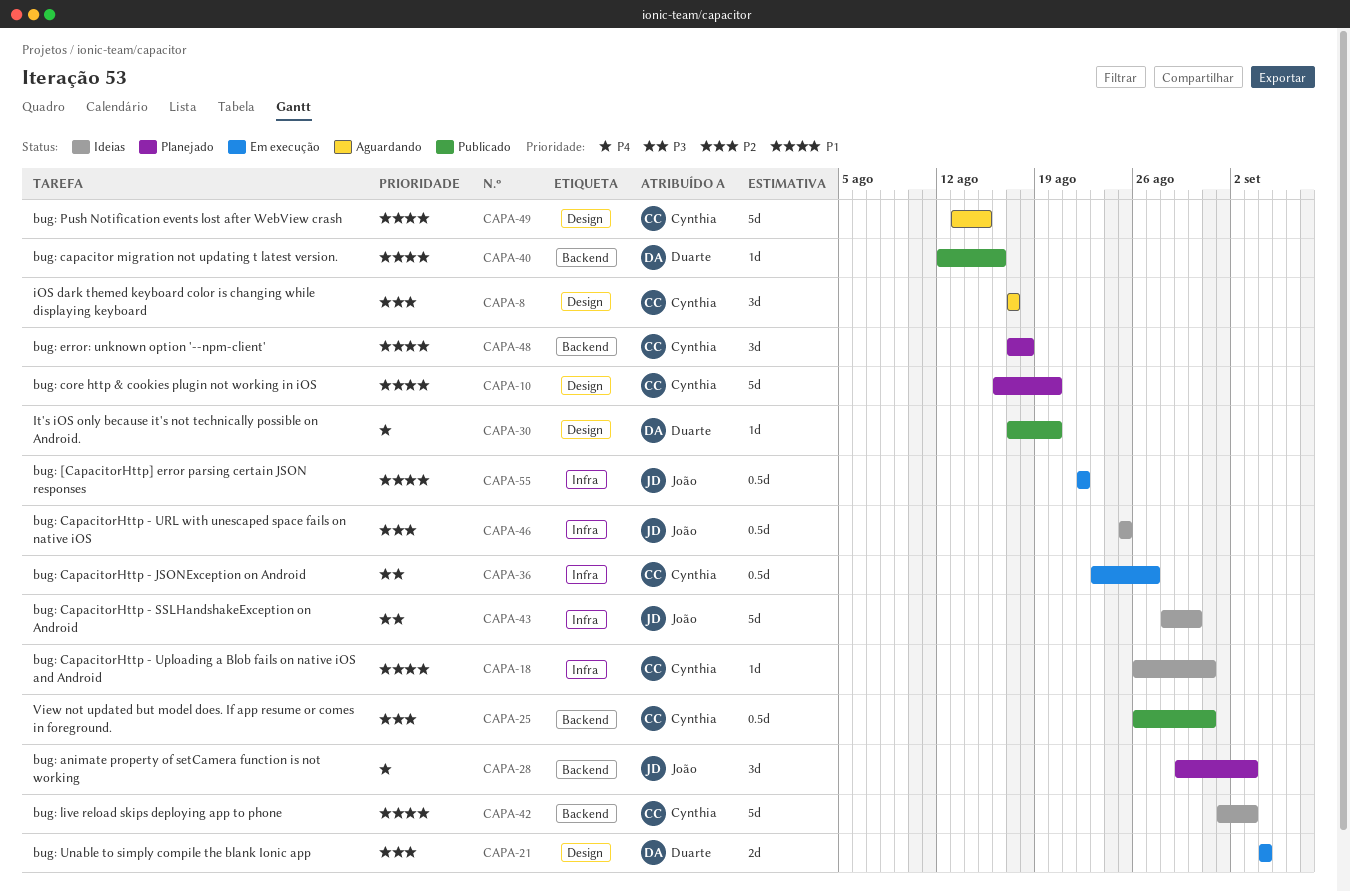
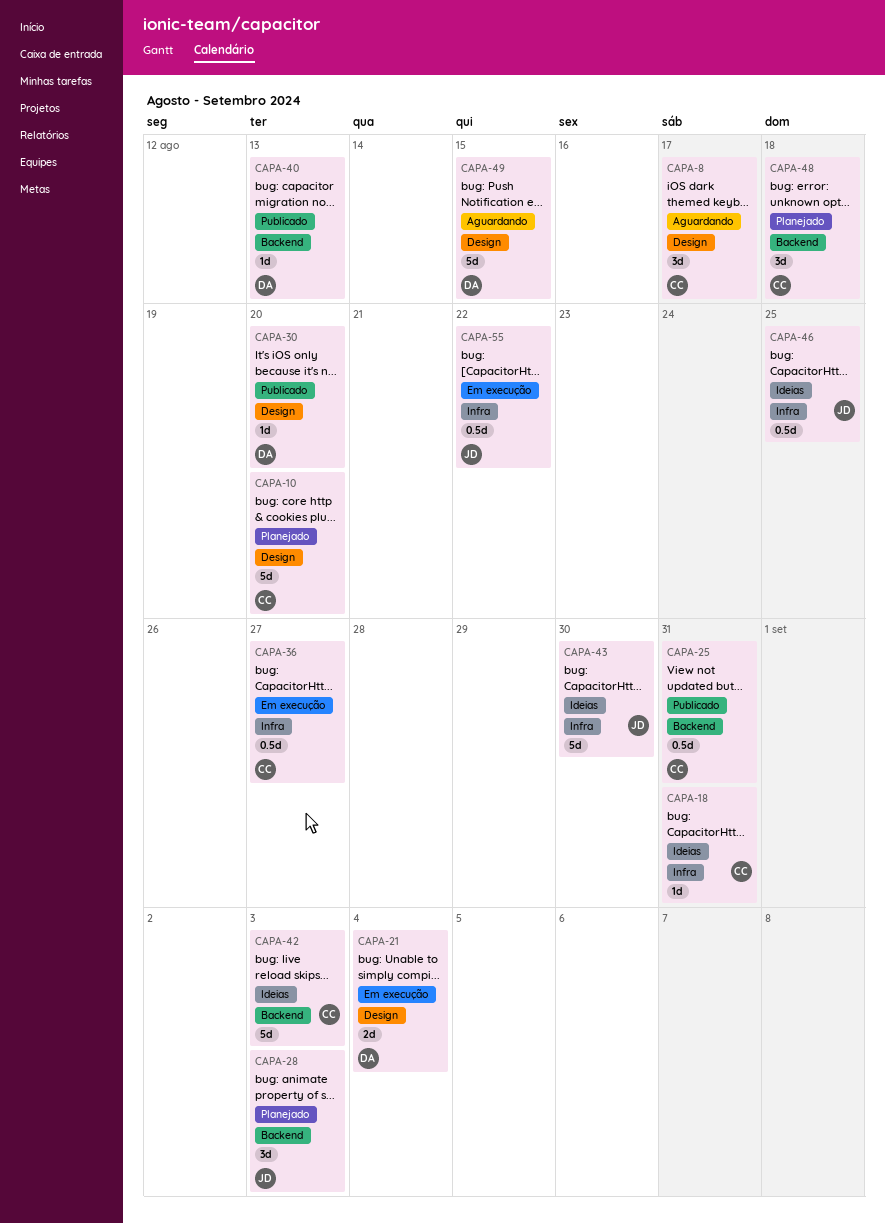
CAPA-40, due: Aug 16 -> Aug 13
CAPA-49, owner: Cynthia -> Duarte

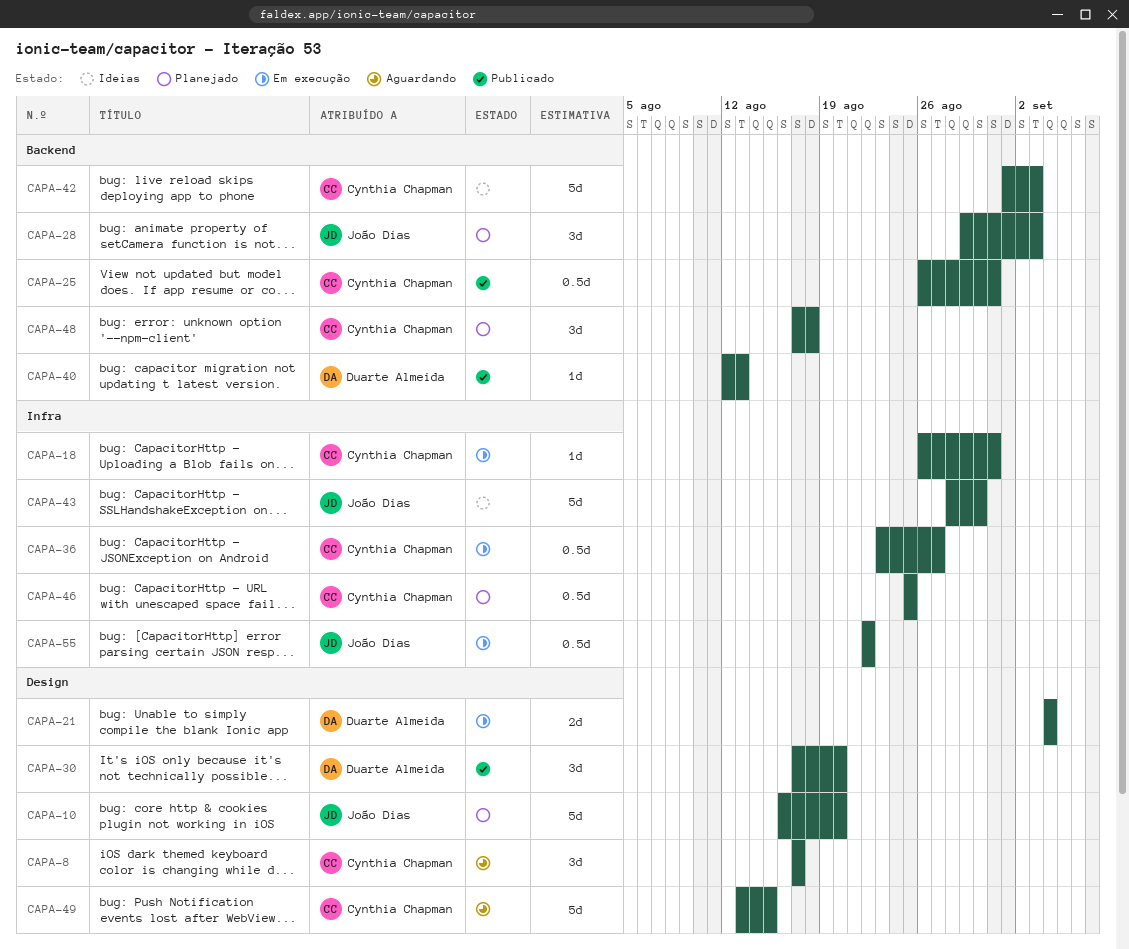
CAPA-10, owner: Cynthia Chapman -> João Dias
CAPA-18, status: Ideias -> Em execução
CAPA-30, estimate: 1d -> 3d
CAPA-46, status: Ideias -> Planejado
CAPA-46, owner: João Dias -> Cynthia Chapman
CAPA-49, owner: Duarte Almeida -> Cynthia Chapman

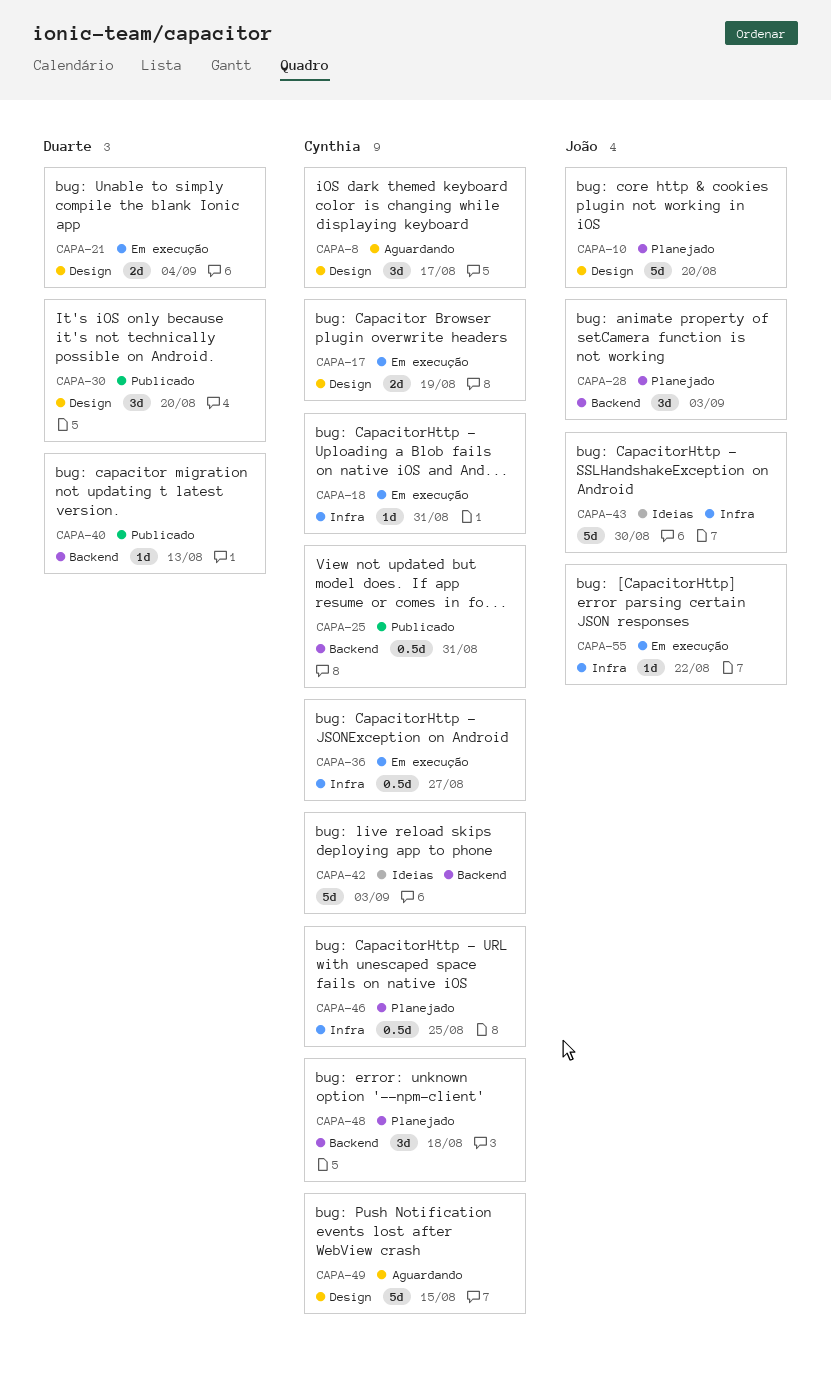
CAPA-17: none -> present
CAPA-55, estimate: 0.5d -> 1d

